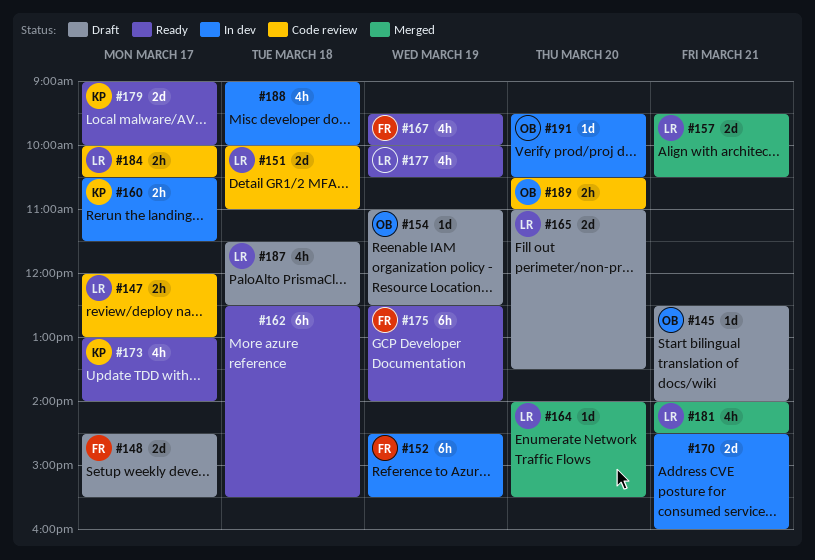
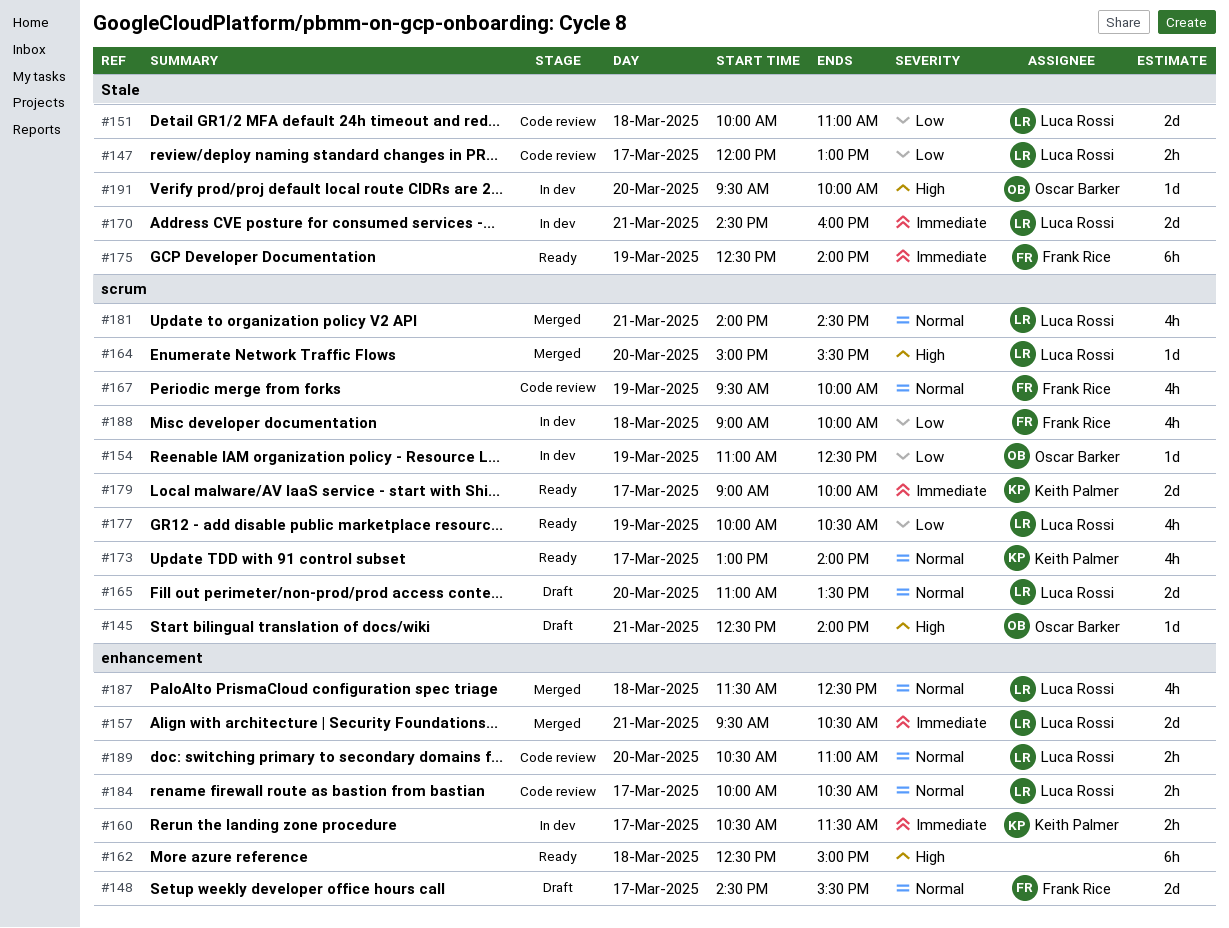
#152: present -> none
#154, status: Draft -> In dev
#162, ends: 15:30 -> 15:00
#164, begins: 14:00 -> 15:00
#167, status: Ready -> Code review
#170, owner: none -> Luca Rossi
#187, status: Draft -> Merged
#188, owner: none -> Frank Rice
#189, owner: Oscar Barker -> Luca Rossi
#191, ends: 10:30 -> 10:00

